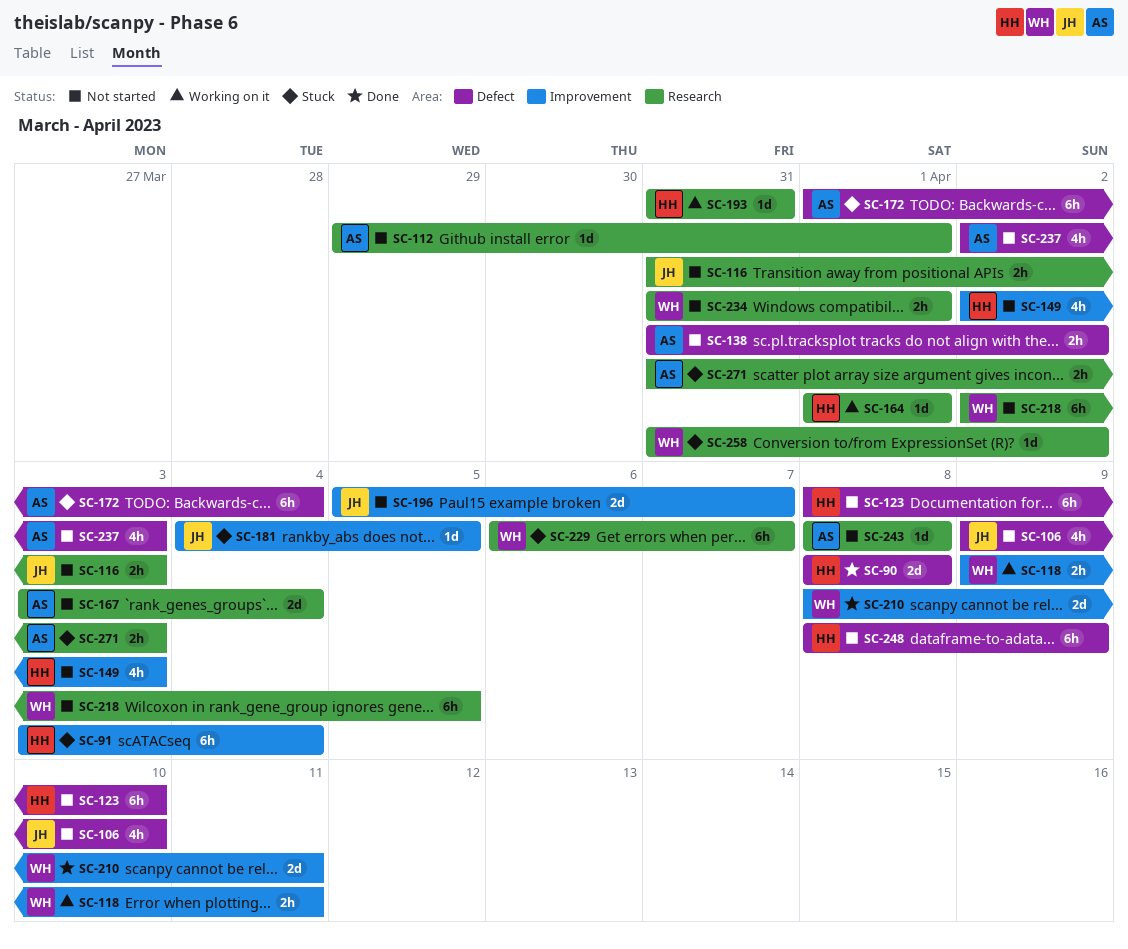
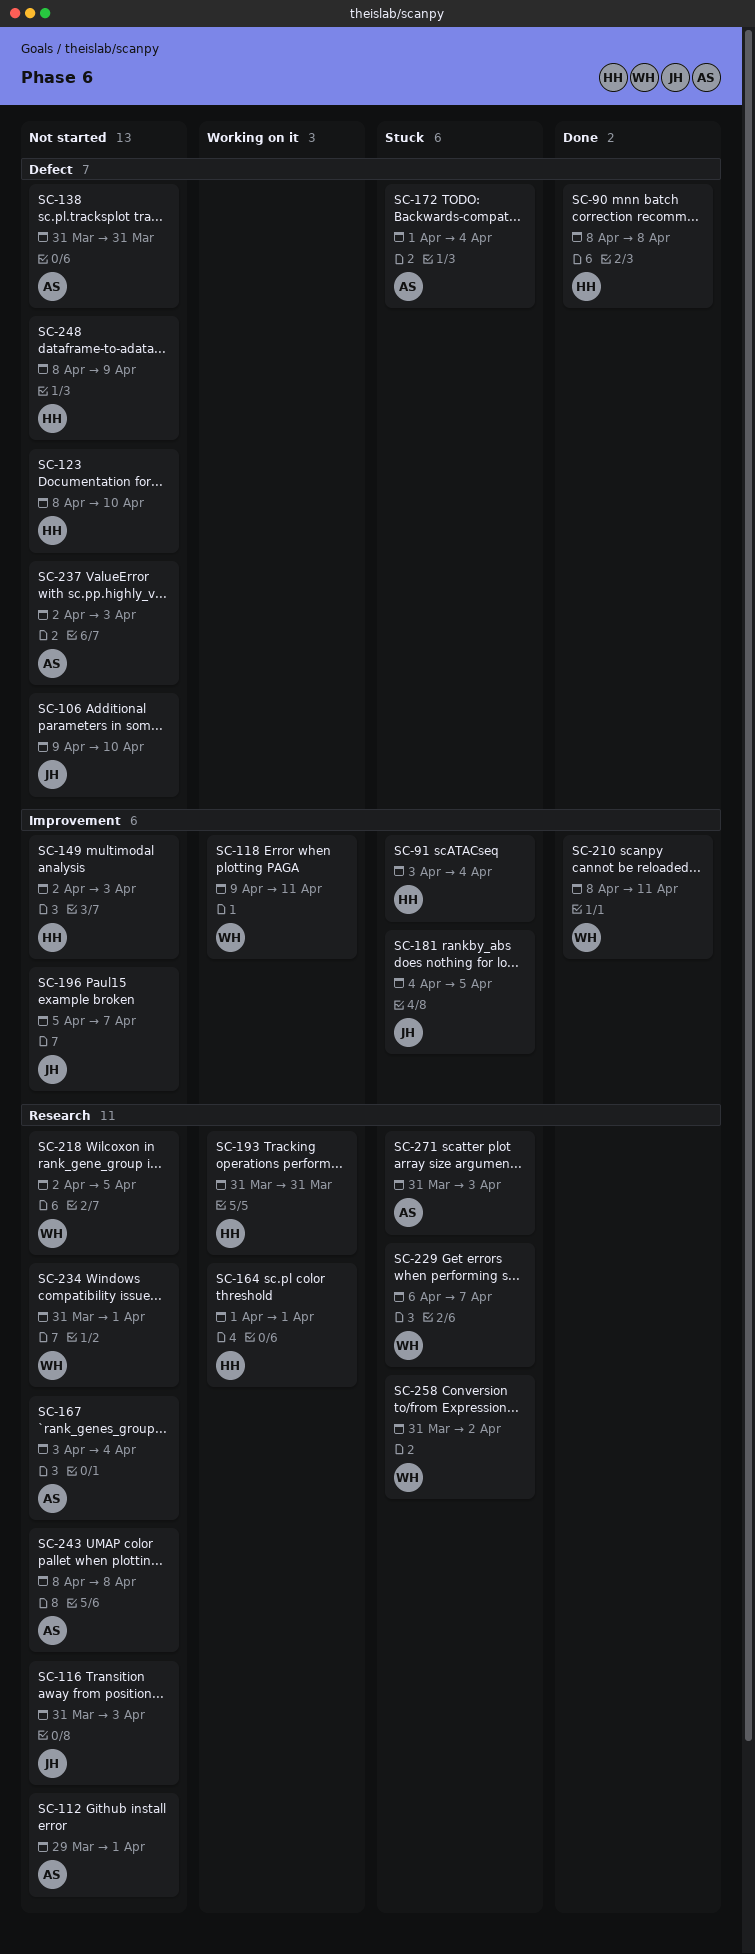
SC-138, due: Apr 2 -> Mar 31

